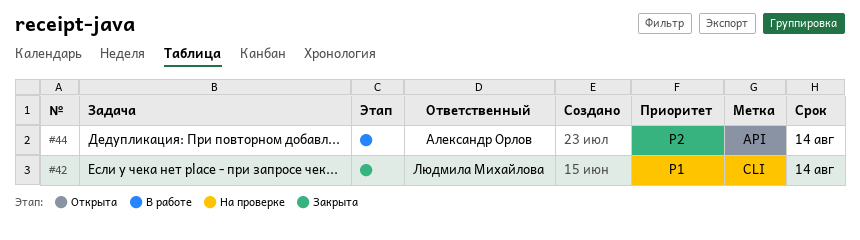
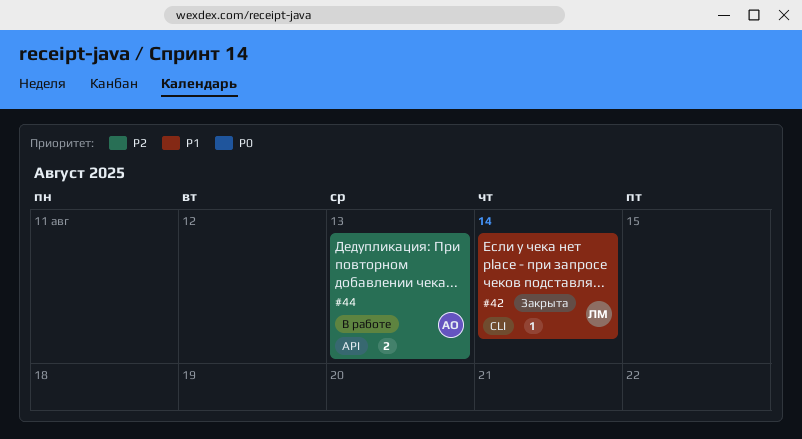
#44, due: Aug 14 -> Aug 13

